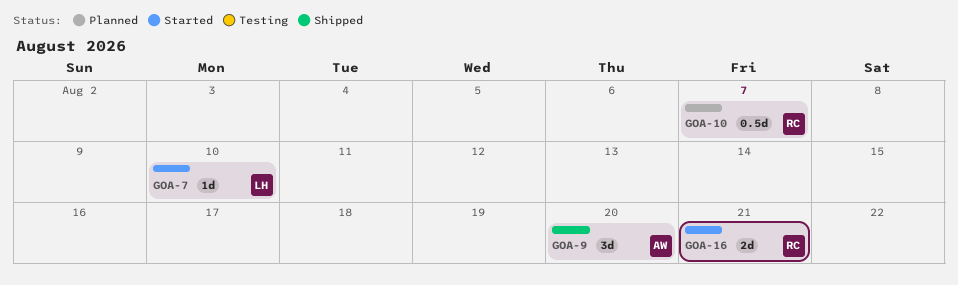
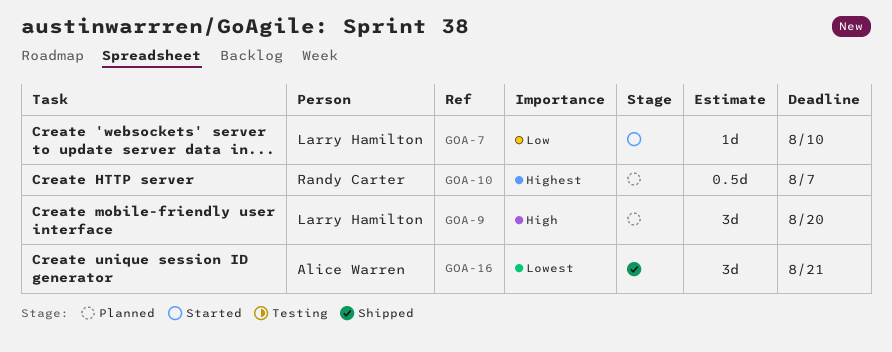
GOA-9, status: Shipped -> Planned
GOA-9, owner: Alice Warren -> Larry Hamilton
GOA-16, status: Started -> Shipped
GOA-16, owner: Randy Carter -> Alice Warren
GOA-16, estimate: 2d -> 3d

